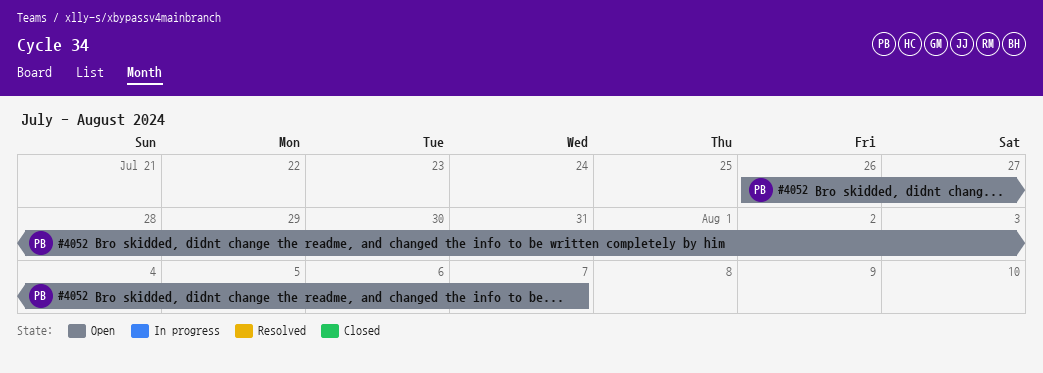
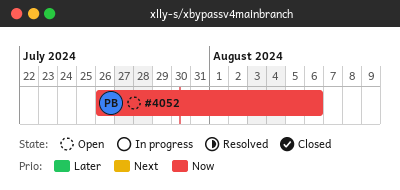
#4052, due: Aug 7 -> Aug 6

